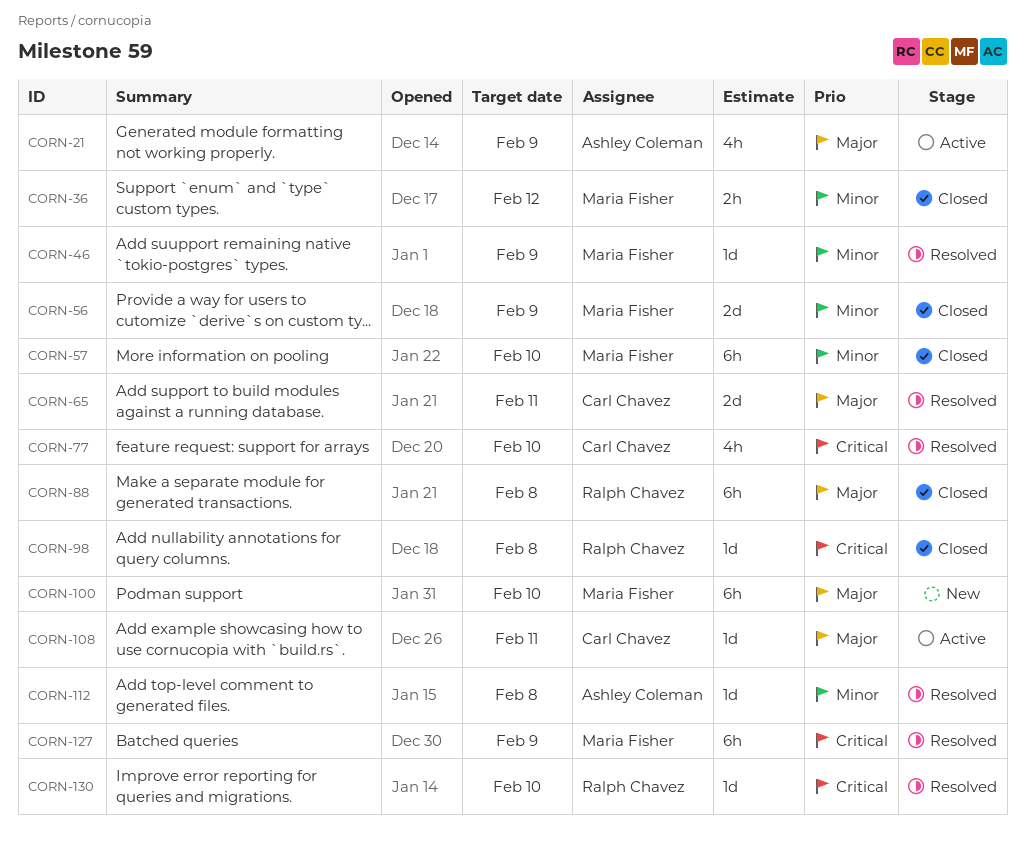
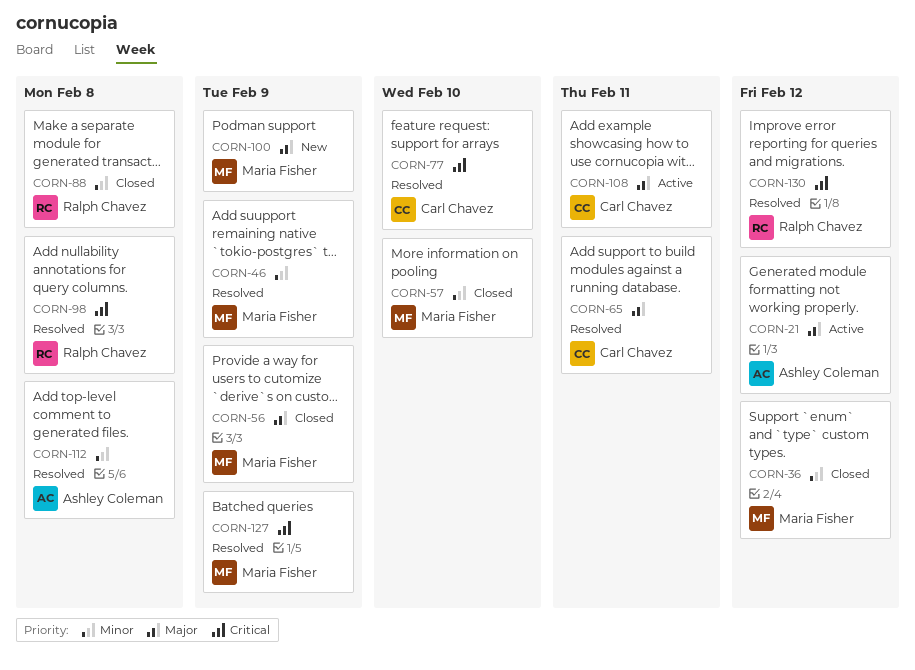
CORN-21, due: Feb 9 -> Feb 12
CORN-56, priority: Minor -> Major
CORN-88, priority: Major -> Minor
CORN-98, status: Closed -> Resolved
CORN-100, due: Feb 10 -> Feb 9
CORN-130, due: Feb 10 -> Feb 12

